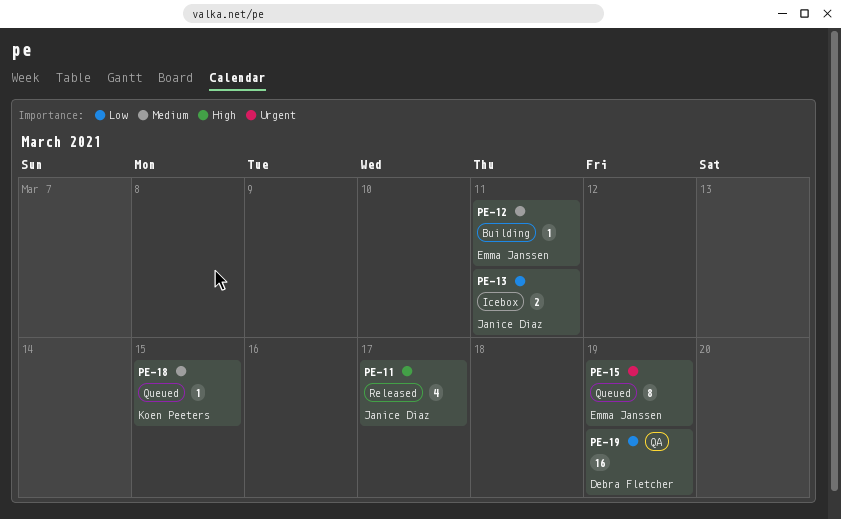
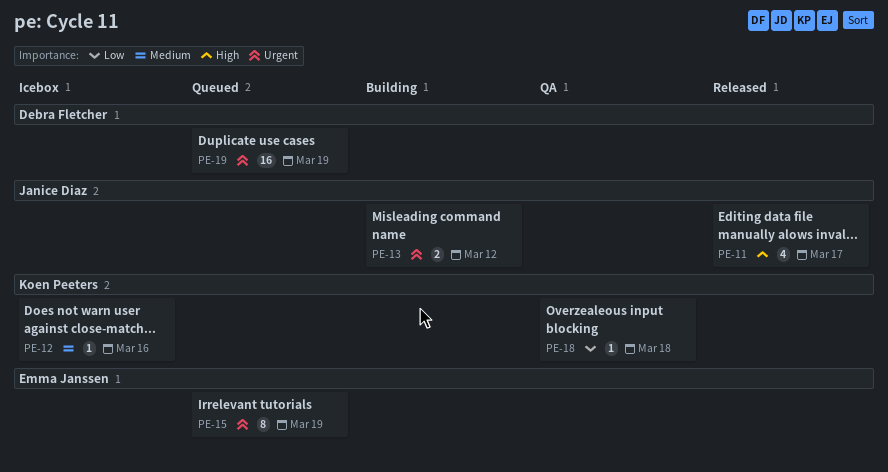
PE-12, status: Building -> Icebox
PE-12, owner: Emma Janssen -> Koen Peeters
PE-12, due: Mar 11 -> Mar 16
PE-13, status: Icebox -> Building
PE-13, priority: Low -> Urgent
PE-13, due: Mar 11 -> Mar 12
PE-18, status: Queued -> QA
PE-18, priority: Medium -> Low
PE-18, due: Mar 15 -> Mar 18
PE-19, status: QA -> Queued
PE-19, priority: Low -> Urgent

